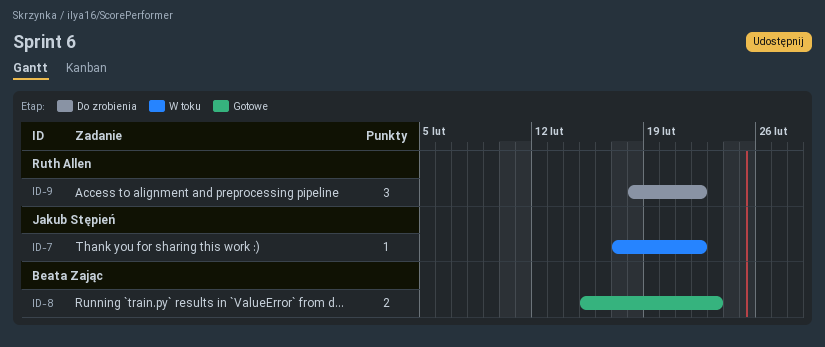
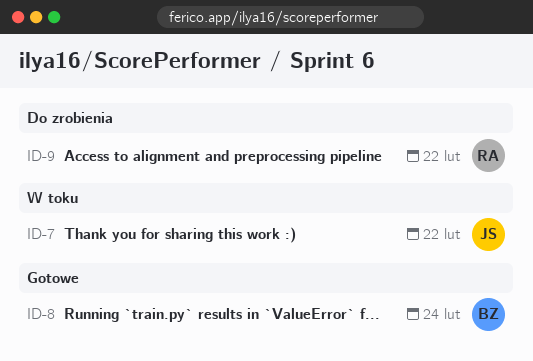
ID-8, due: Feb 23 -> Feb 24

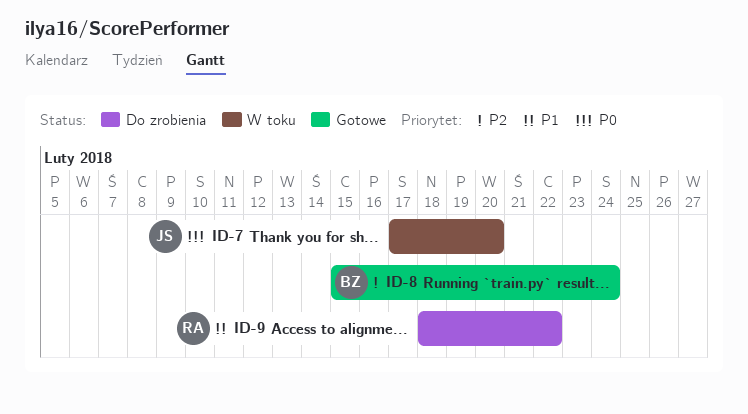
ID-7, due: Feb 22 -> Feb 20

